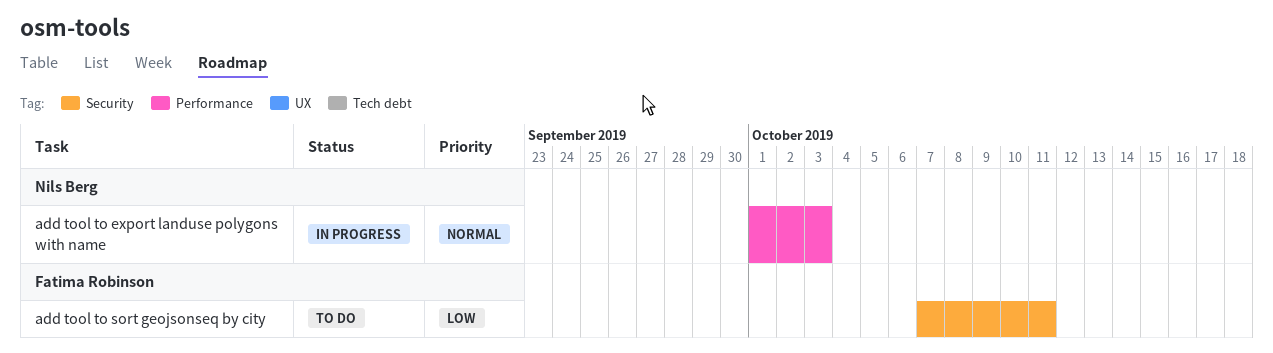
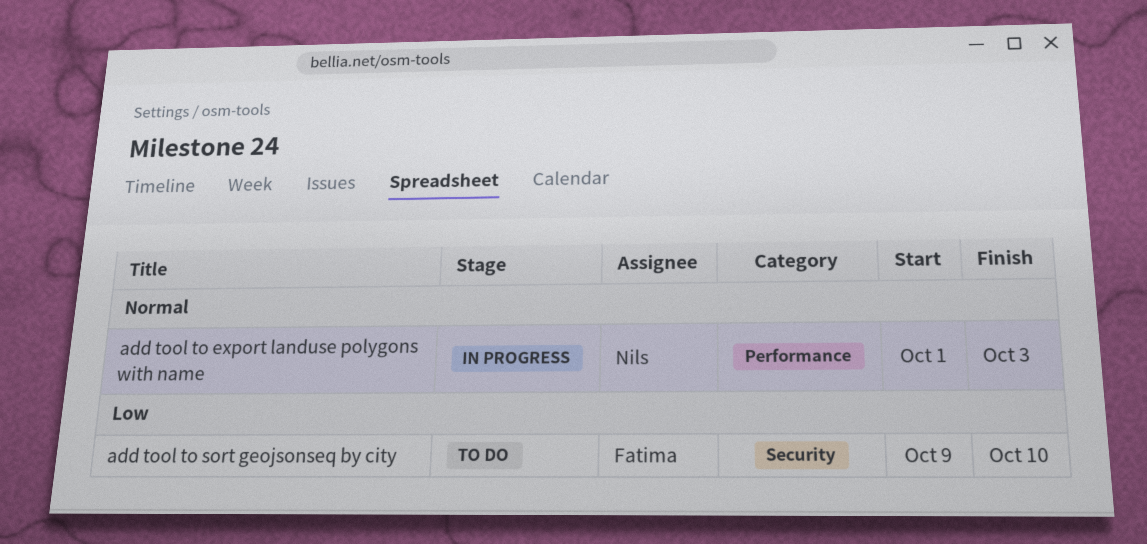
add tool to sort geojsonseq by city, start: Oct 7 -> Oct 9
add tool to sort geojsonseq by city, due: Oct 11 -> Oct 10

